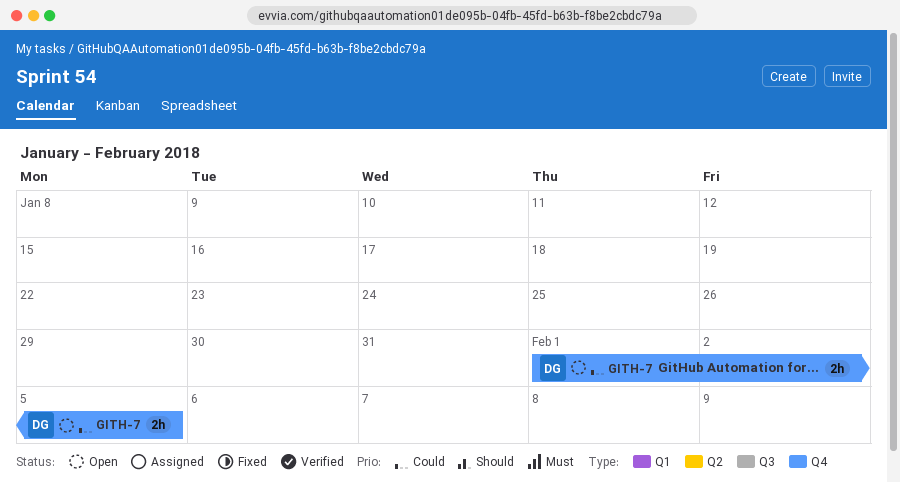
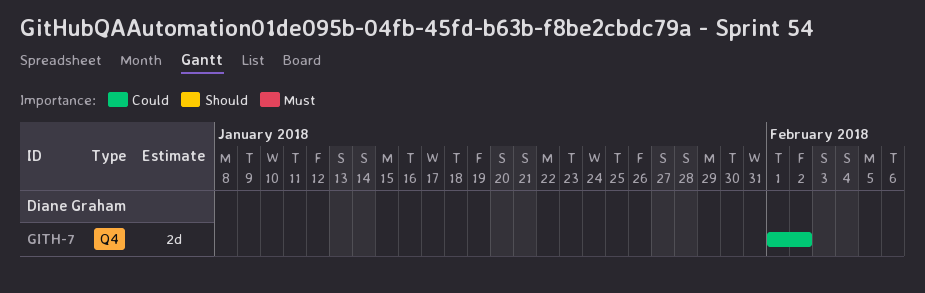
GITH-7, estimate: 2h -> 2d
GITH-7, due: Feb 5 -> Feb 2

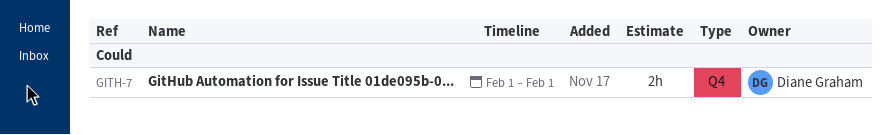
GITH-7, estimate: 2d -> 2h
GITH-7, due: Feb 2 -> Feb 1

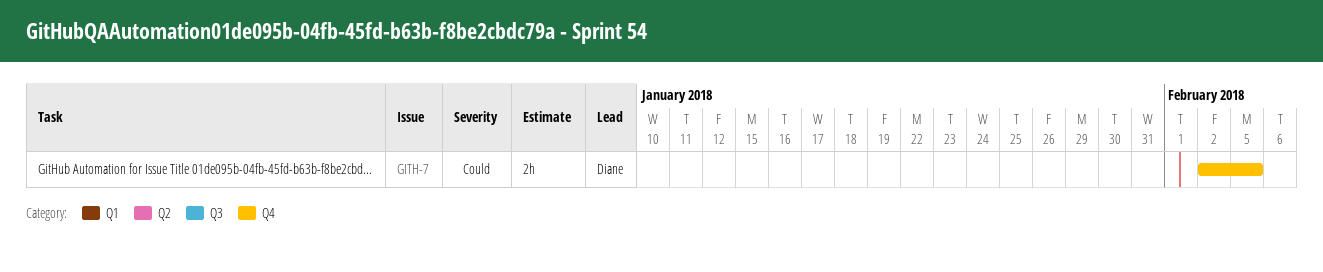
GITH-7, start: Feb 1 -> Feb 2
GITH-7, due: Feb 1 -> Feb 5

